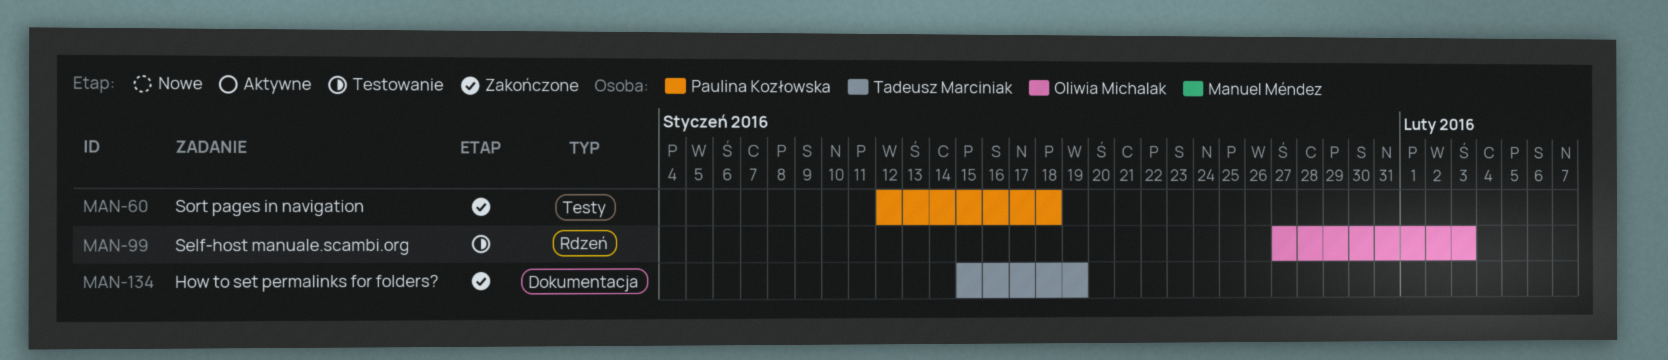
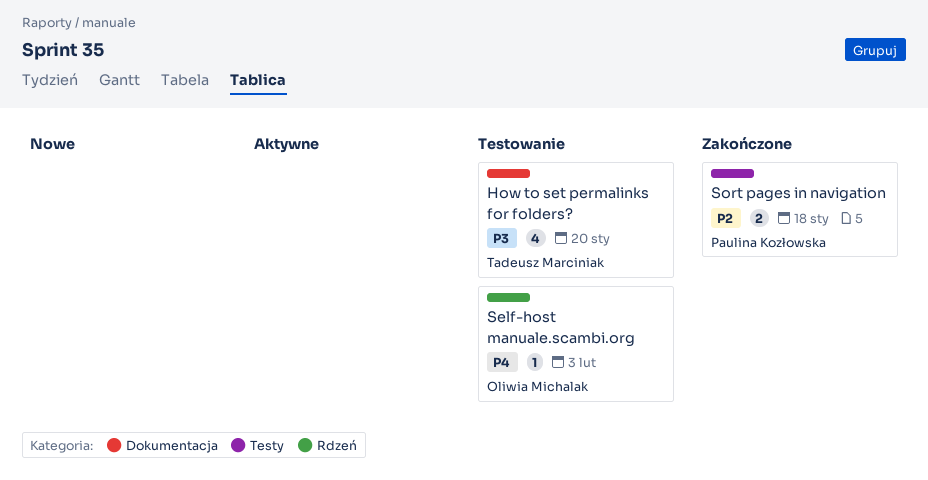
How to set permalinks for folders?, status: Zakończone -> Testowanie
How to set permalinks for folders?, due: Jan 19 -> Jan 20

